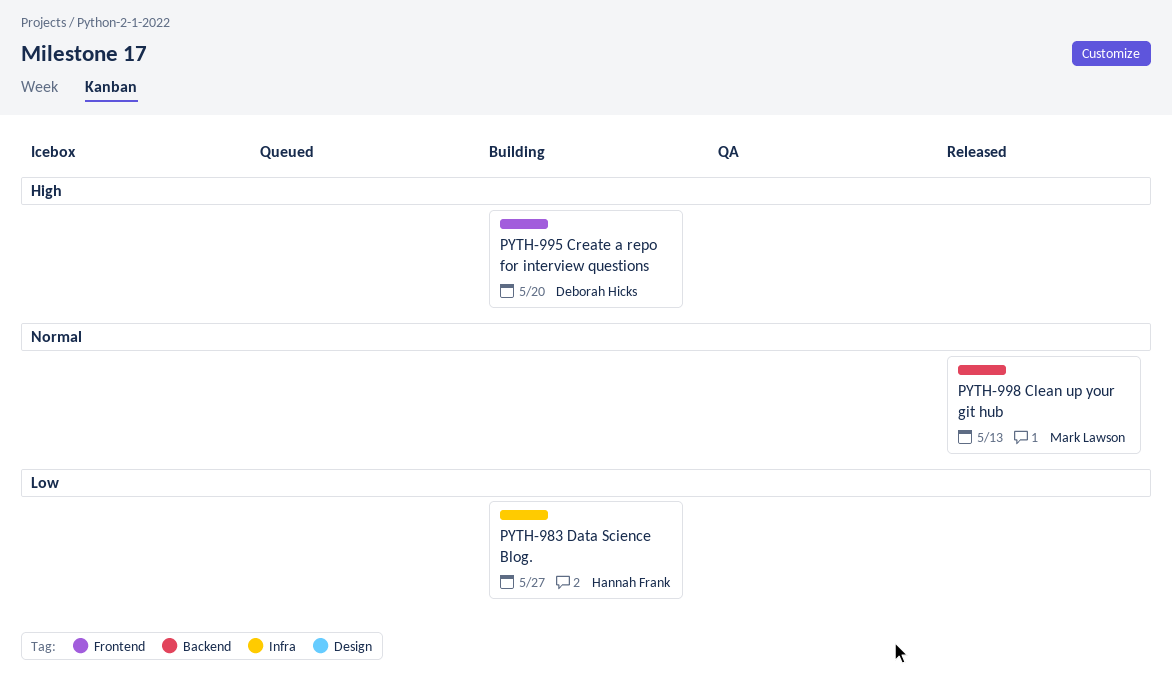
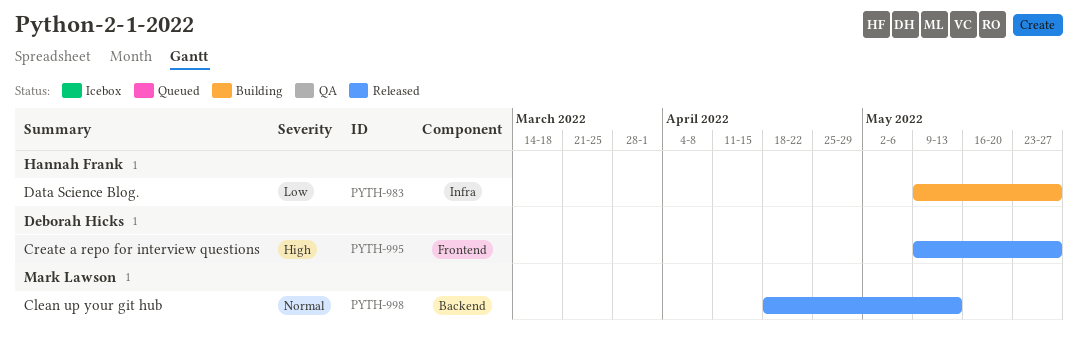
PYTH-995, status: Building -> Released
PYTH-995, due: May 20 -> May 27

